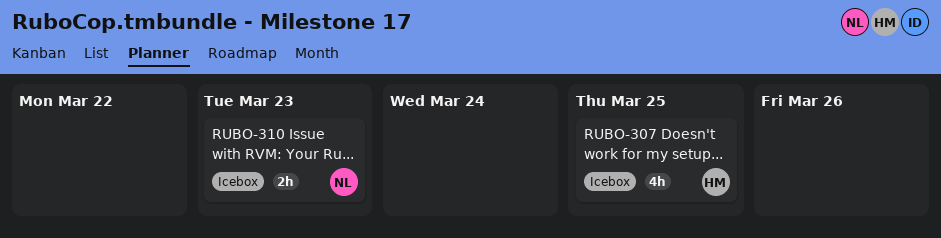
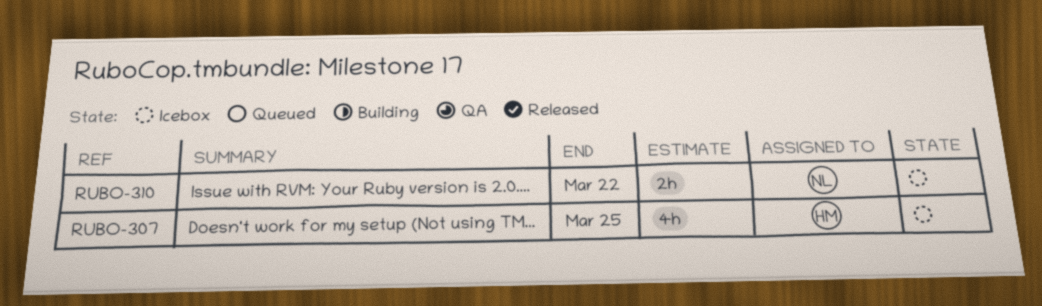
RUBO-310, due: Mar 23 -> Mar 22

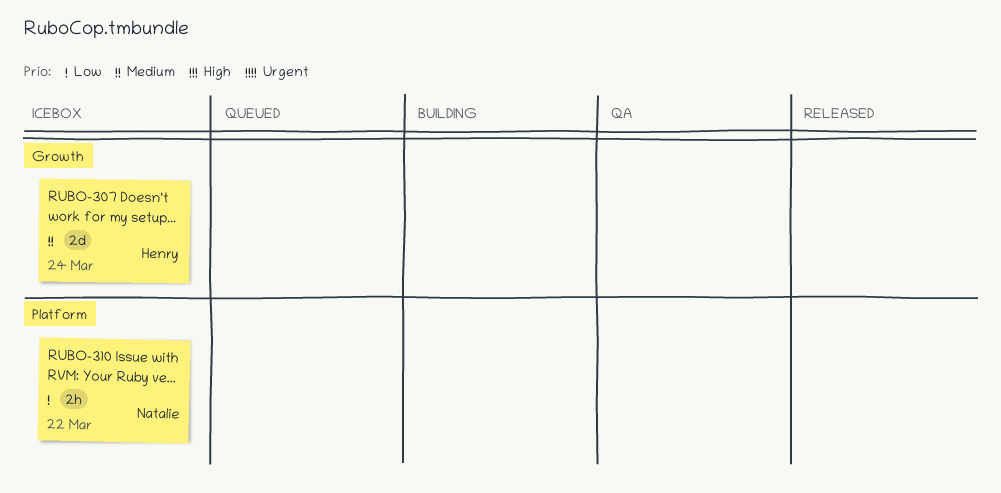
RUBO-307, estimate: 4h -> 2d
RUBO-307, due: Mar 25 -> Mar 24

